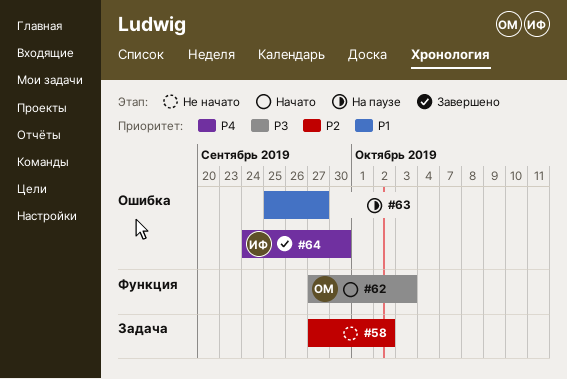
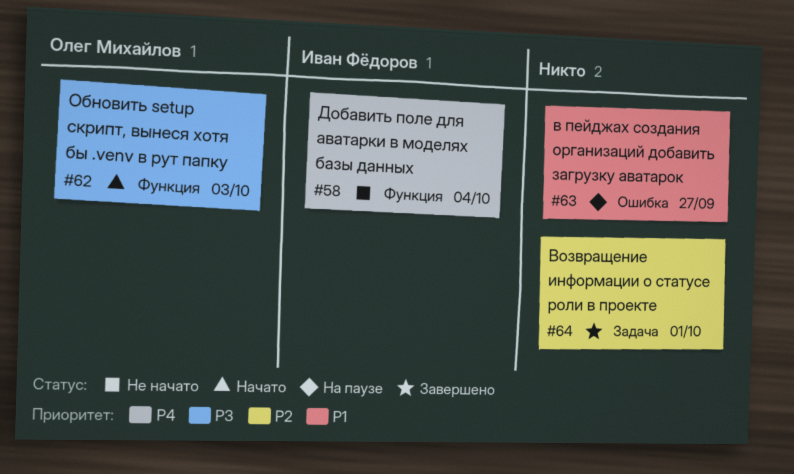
#58, owner: none -> Иван Фёдоров
#58, priority: P2 -> P4
#58, label: Задача -> Функция
#58, due: Oct 2 -> Oct 4
#64, owner: Иван Фёдоров -> none
#64, priority: P4 -> P2
#64, label: Ошибка -> Задача
#64, due: Sep 30 -> Oct 1

